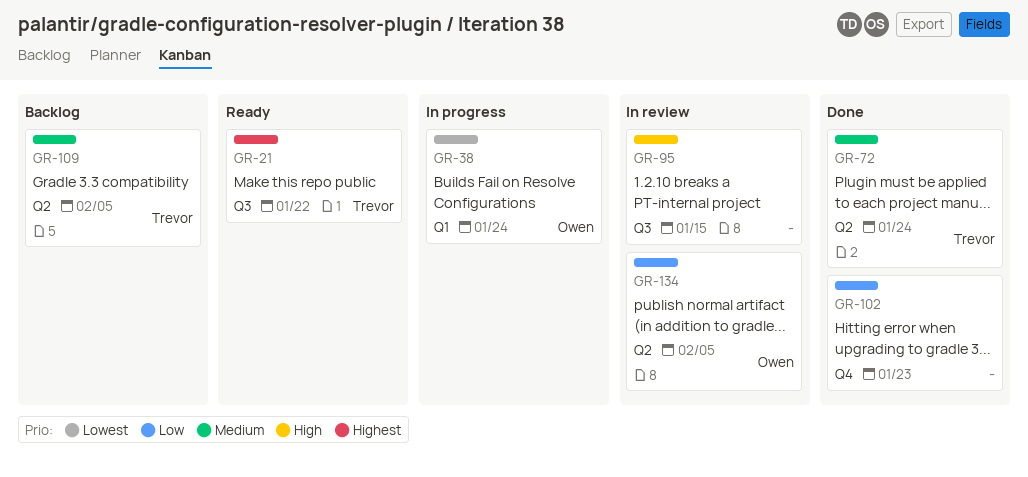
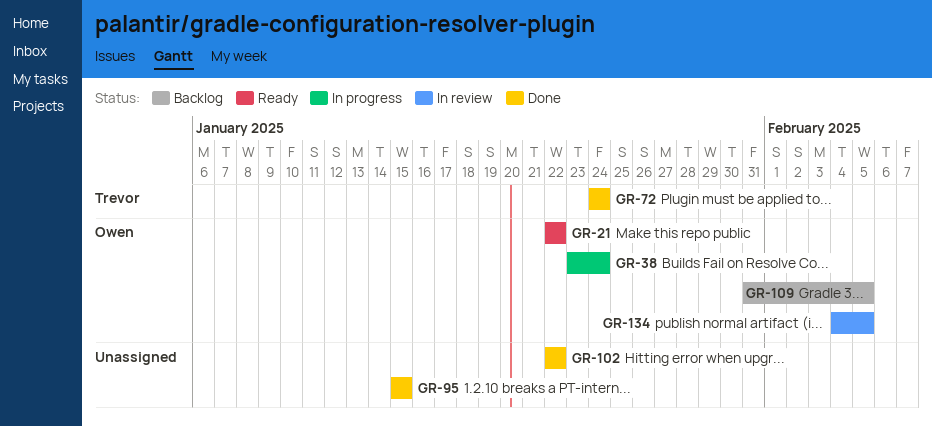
GR-21, owner: Trevor -> Owen
GR-95, status: In review -> Done
GR-102, due: Jan 23 -> Jan 22
GR-109, owner: Trevor -> Owen

